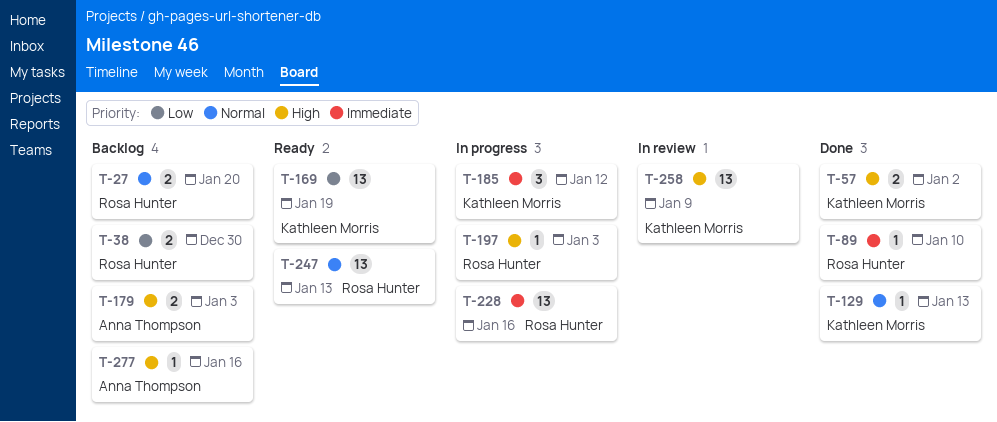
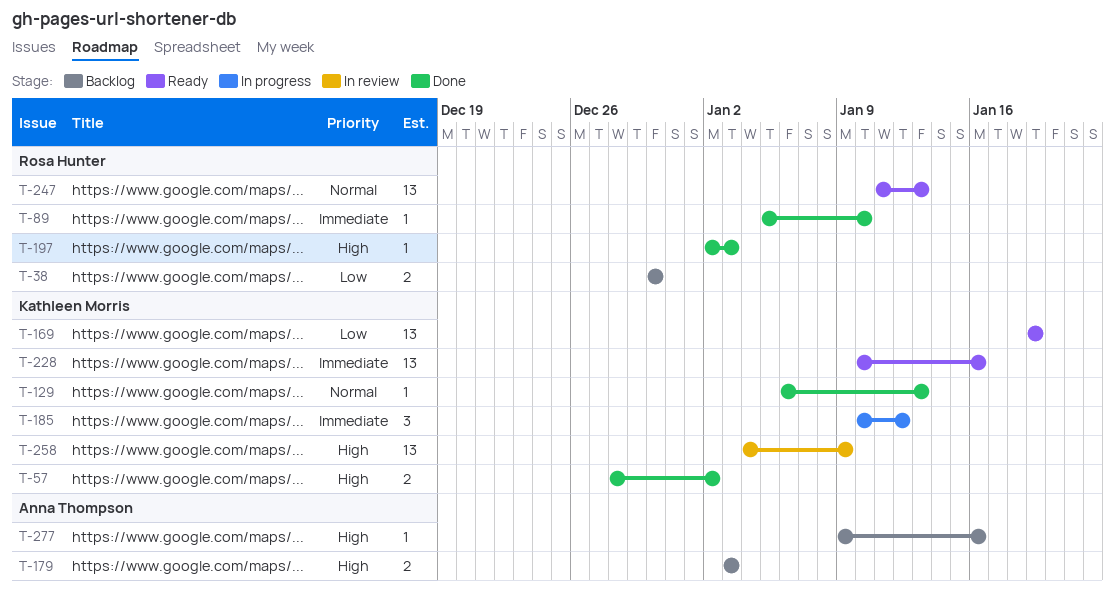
T-27: present -> none
T-197, status: In progress -> Done
T-228, status: In progress -> Ready
T-228, owner: Rosa Hunter -> Kathleen Morris

